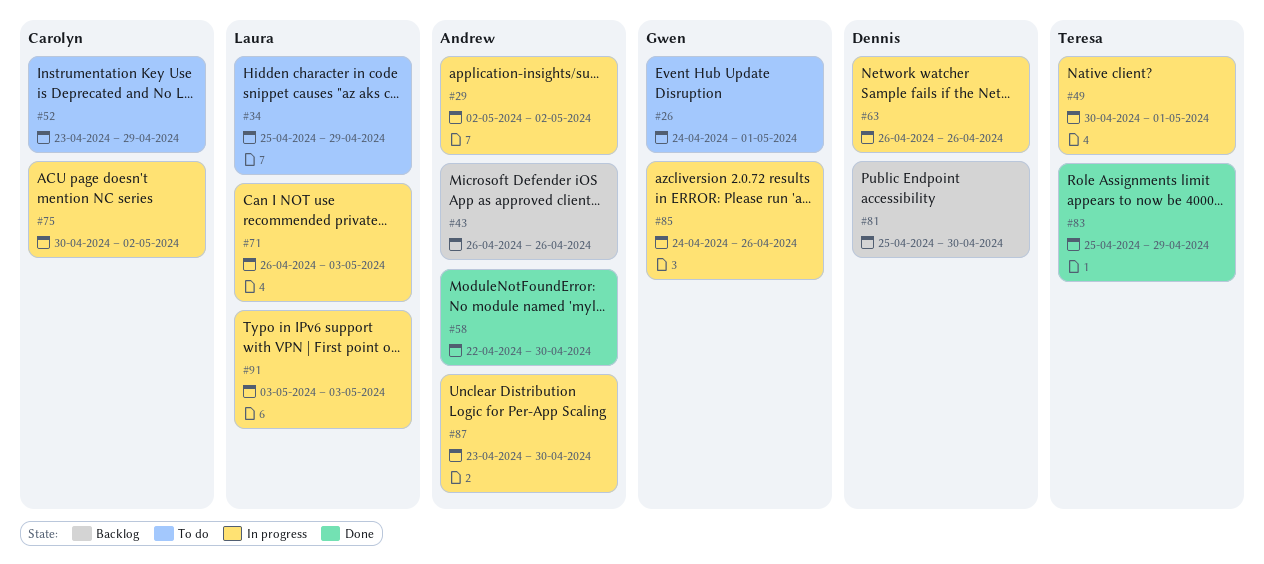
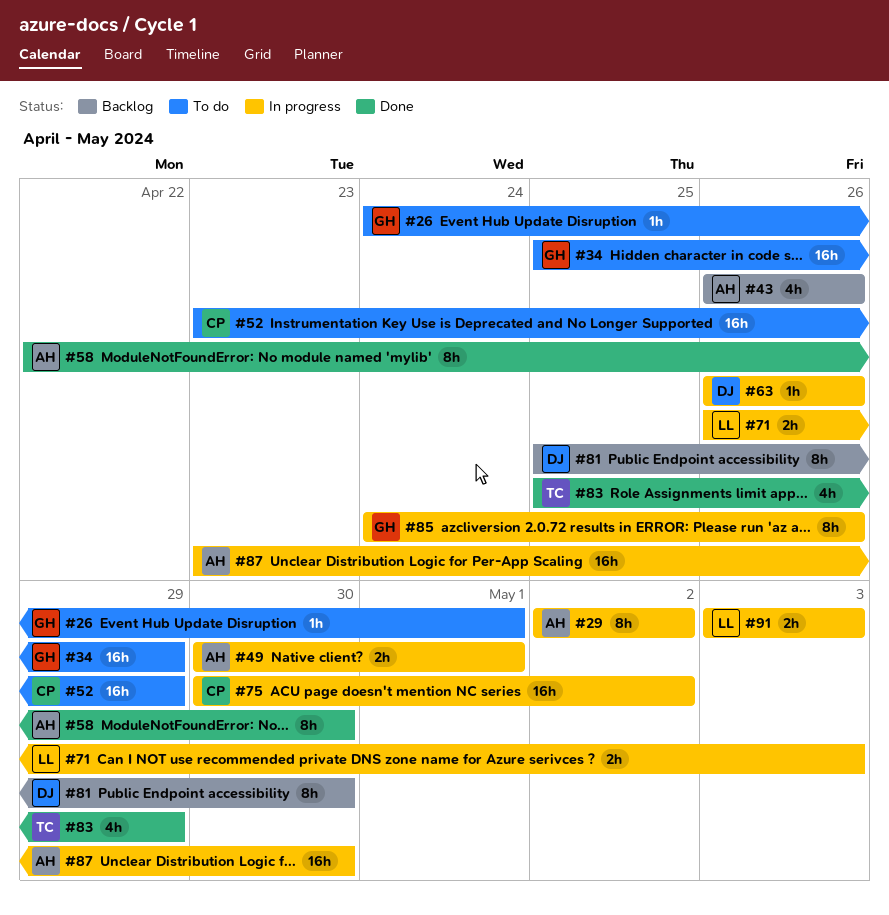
#34, owner: Laura -> Gwen
#49, owner: Teresa -> Andrew

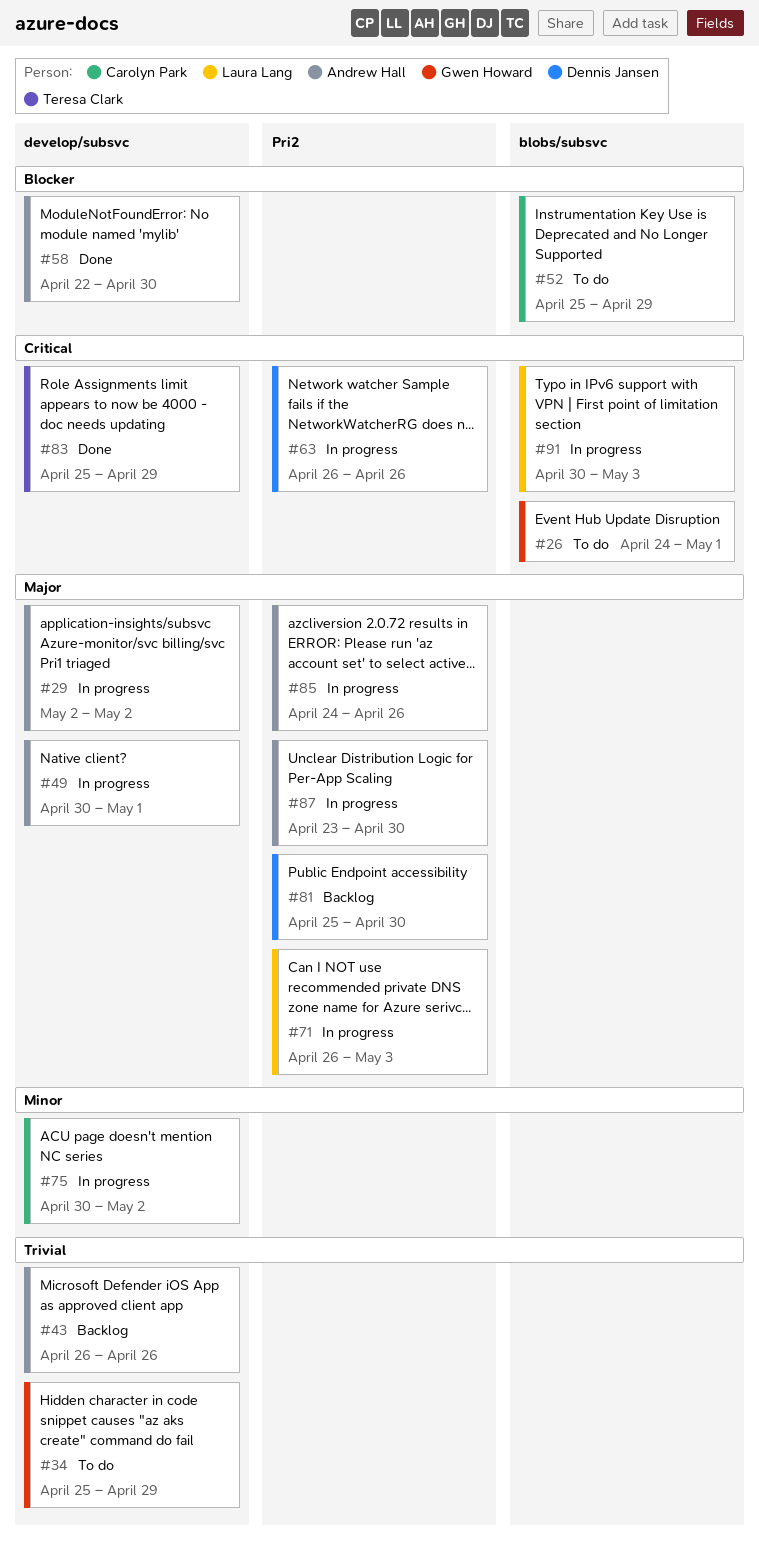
#52, start: Apr 23 -> Apr 25
#85, owner: Gwen Howard -> Andrew Hall
#91, start: May 3 -> Apr 30

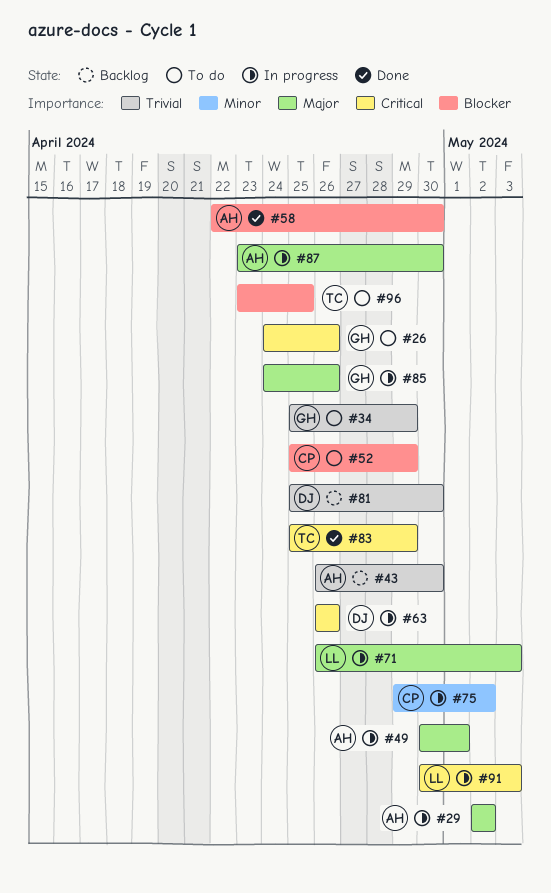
#26, due: May 1 -> Apr 26
#43, due: Apr 26 -> Apr 30
#75, start: Apr 30 -> Apr 29
#81, priority: Major -> Trivial
#85, owner: Andrew Hall -> Gwen Howard
#96: none -> present

